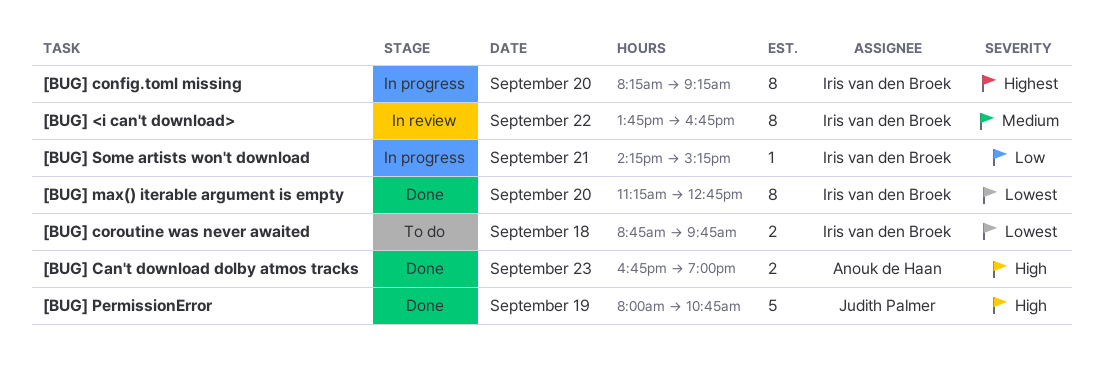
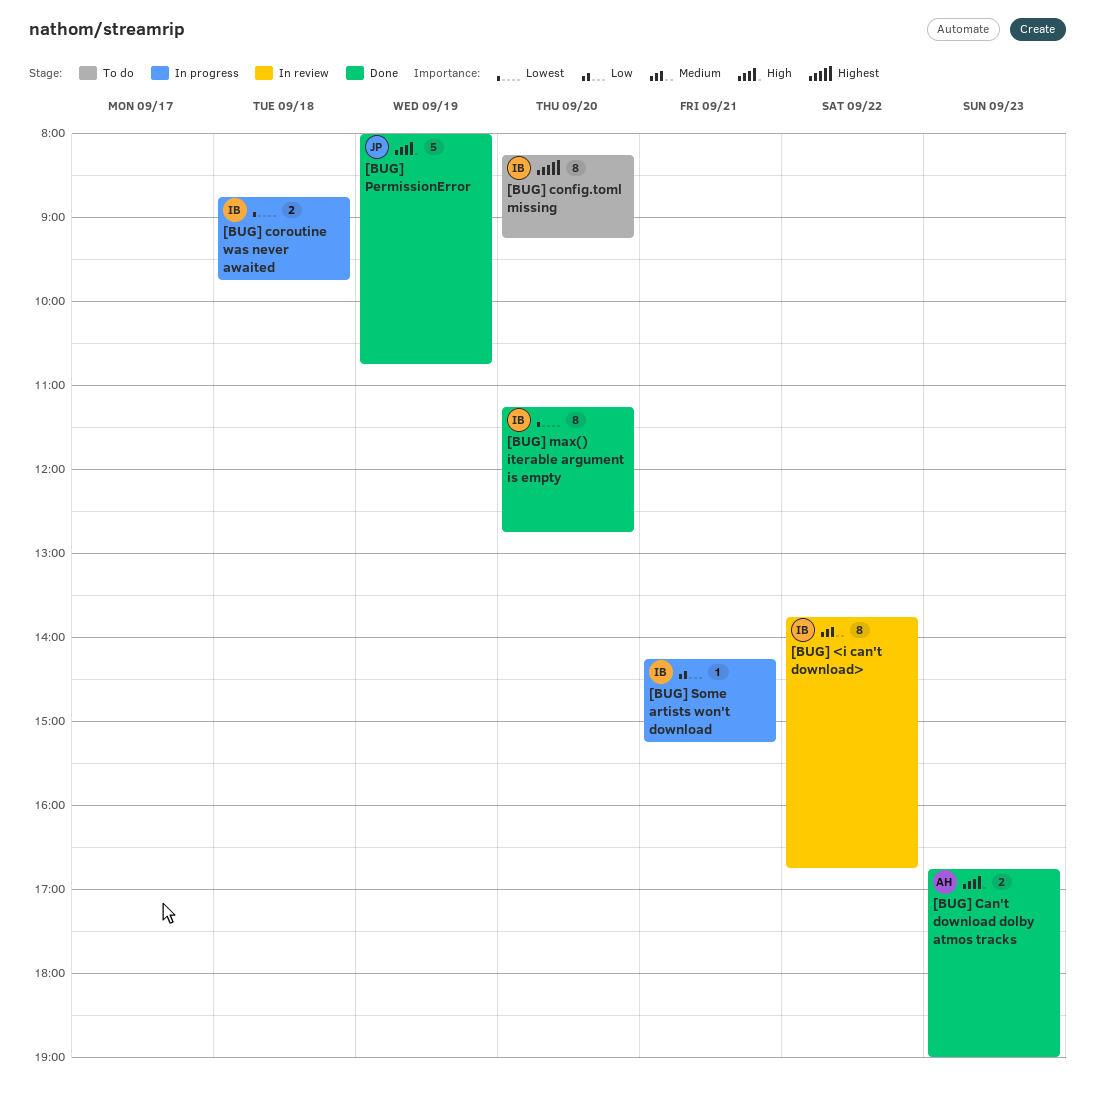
[BUG] config.toml missing, status: In progress -> To do
[BUG] coroutine was never awaited, status: To do -> In progress

